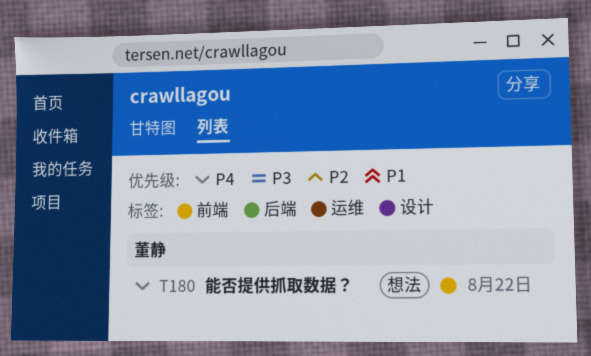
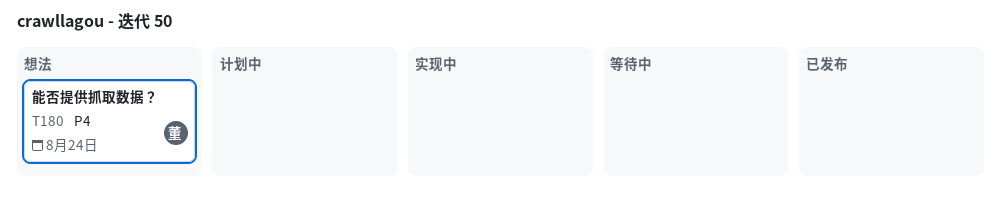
T180, due: Aug 22 -> Aug 24

